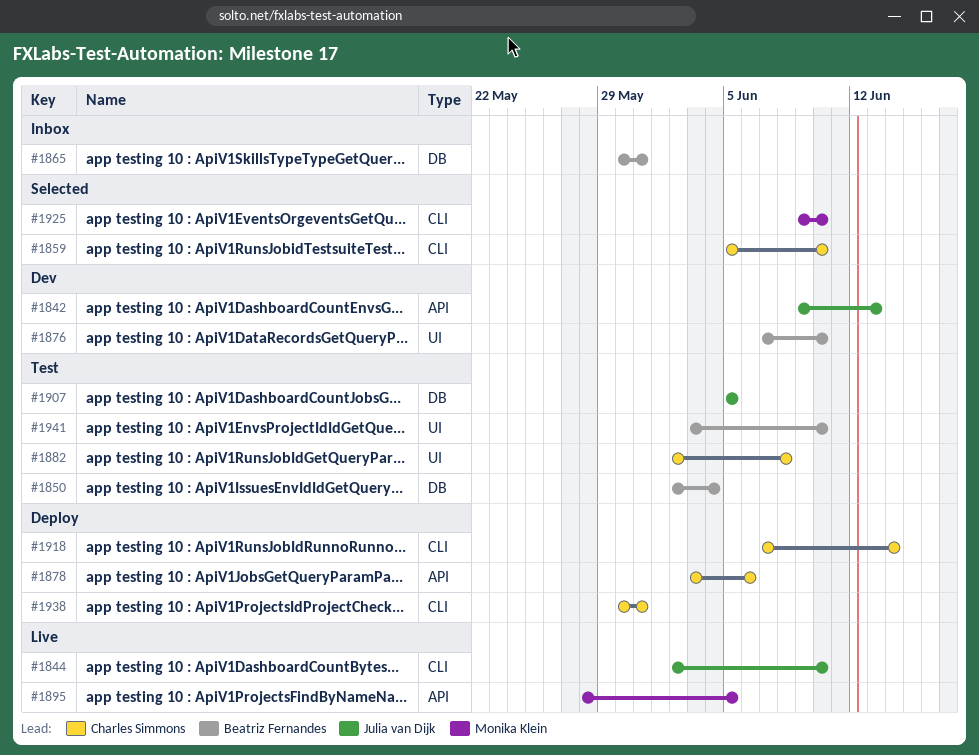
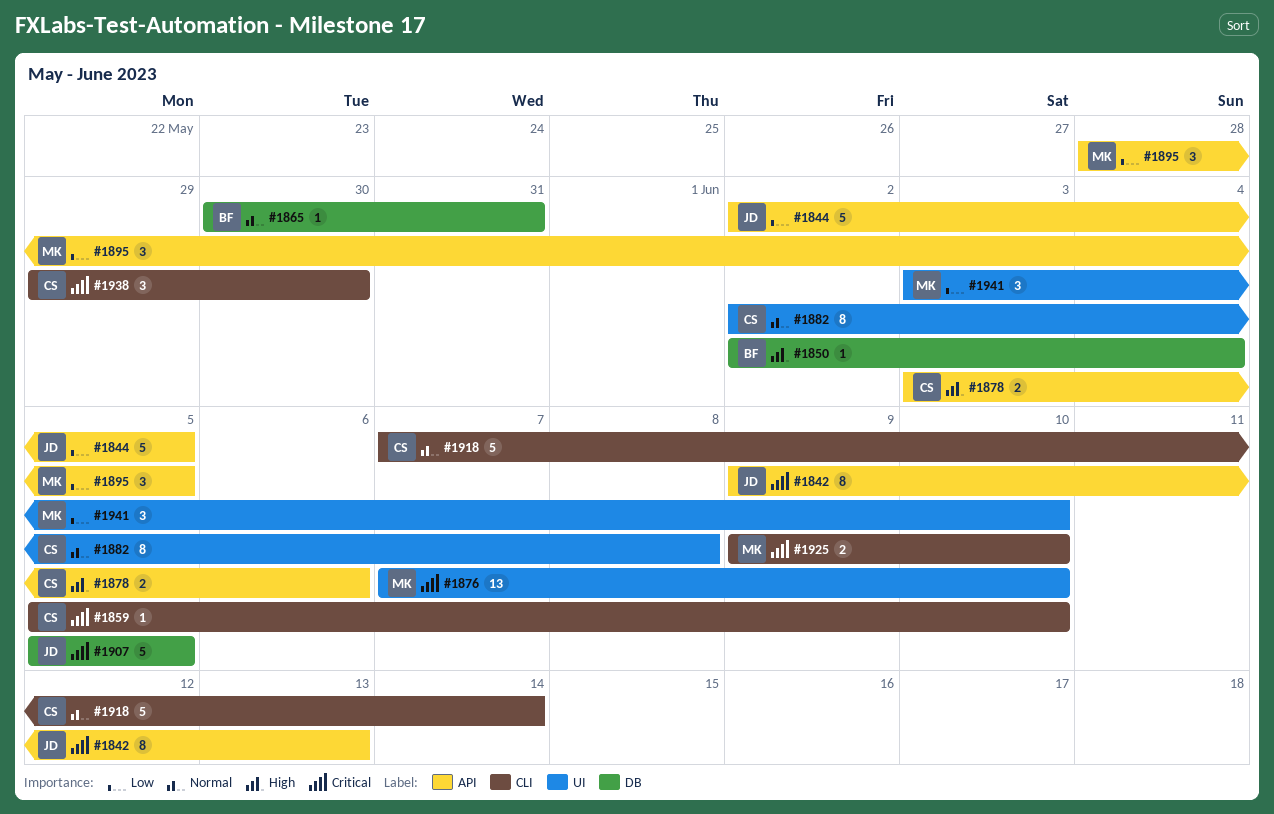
#1844, label: CLI -> API
#1844, due: Jun 10 -> Jun 5
#1876, owner: Beatriz Fernandes -> Monika Klein
#1938, start: May 30 -> May 29
#1938, due: May 31 -> May 30
#1941, owner: Beatriz Fernandes -> Monika Klein

